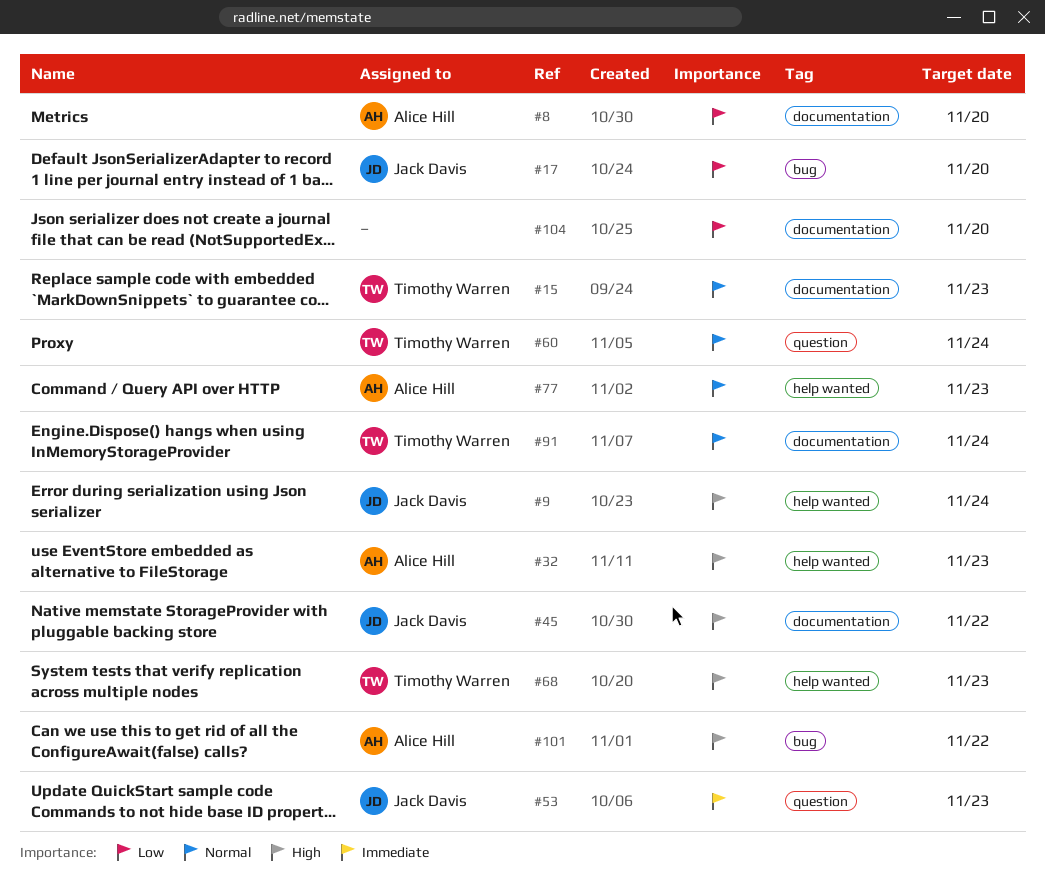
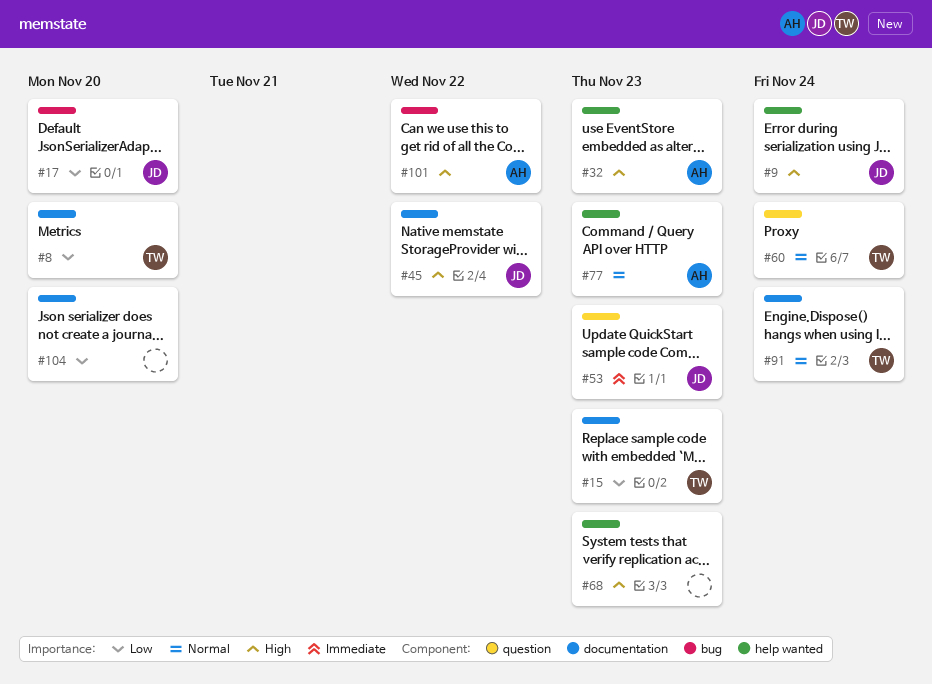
#8, owner: Alice Hill -> Timothy Warren
#15, priority: Normal -> Low
#68, owner: Timothy Warren -> none

